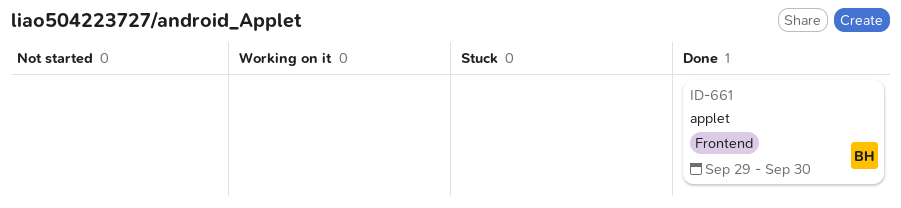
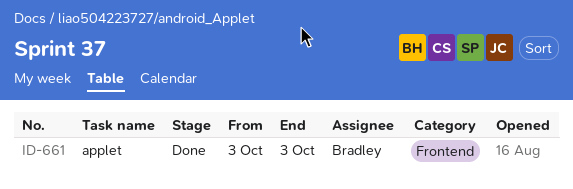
ID-661, start: Sep 29 -> Oct 3
ID-661, due: Sep 30 -> Oct 3

